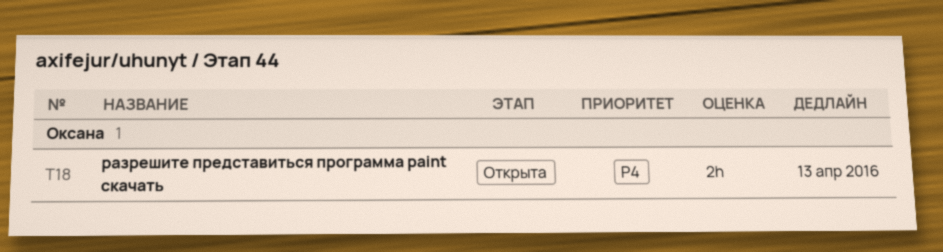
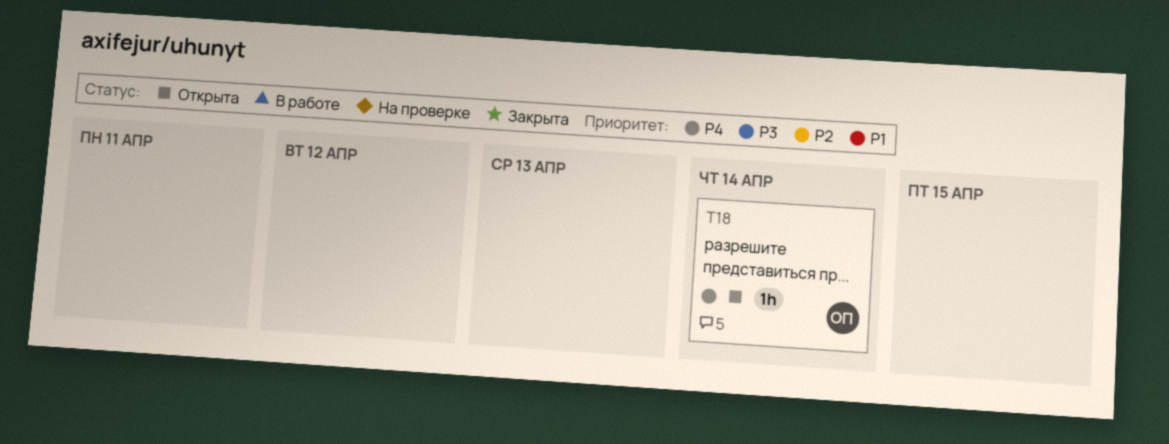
T18, estimate: 2h -> 1h
T18, due: Apr 13 -> Apr 14

